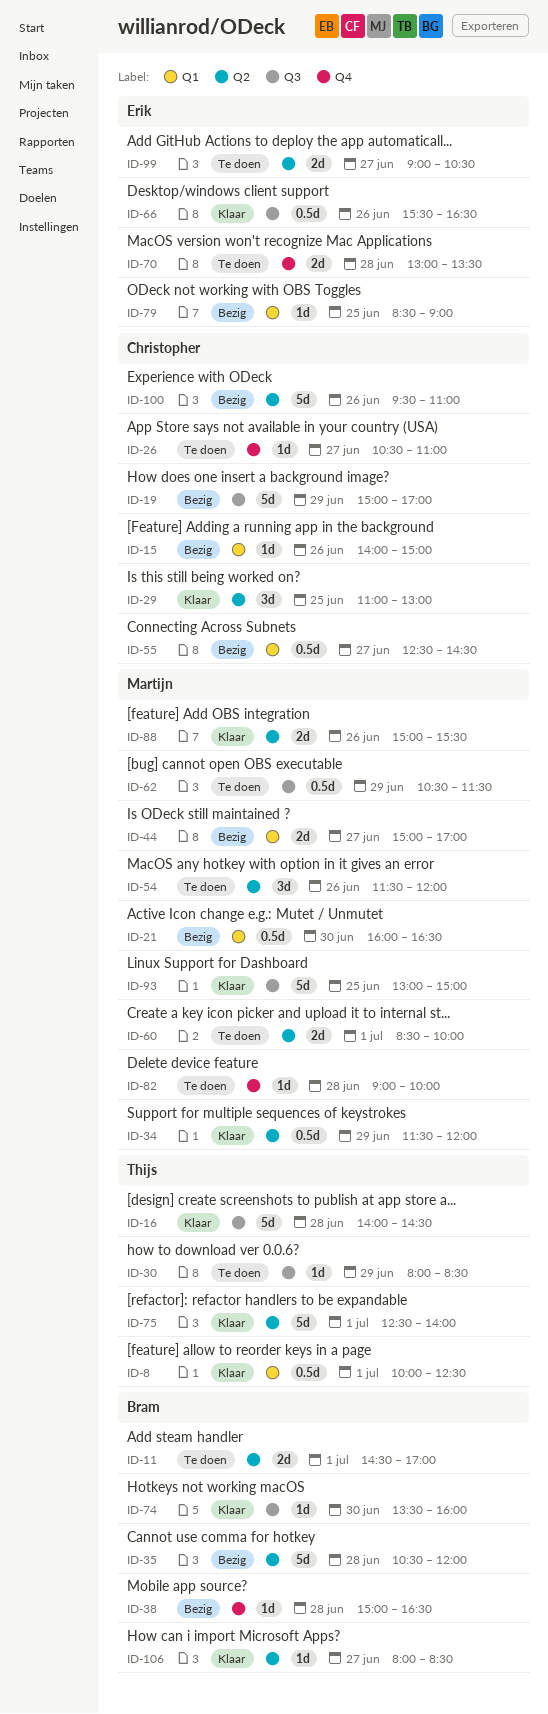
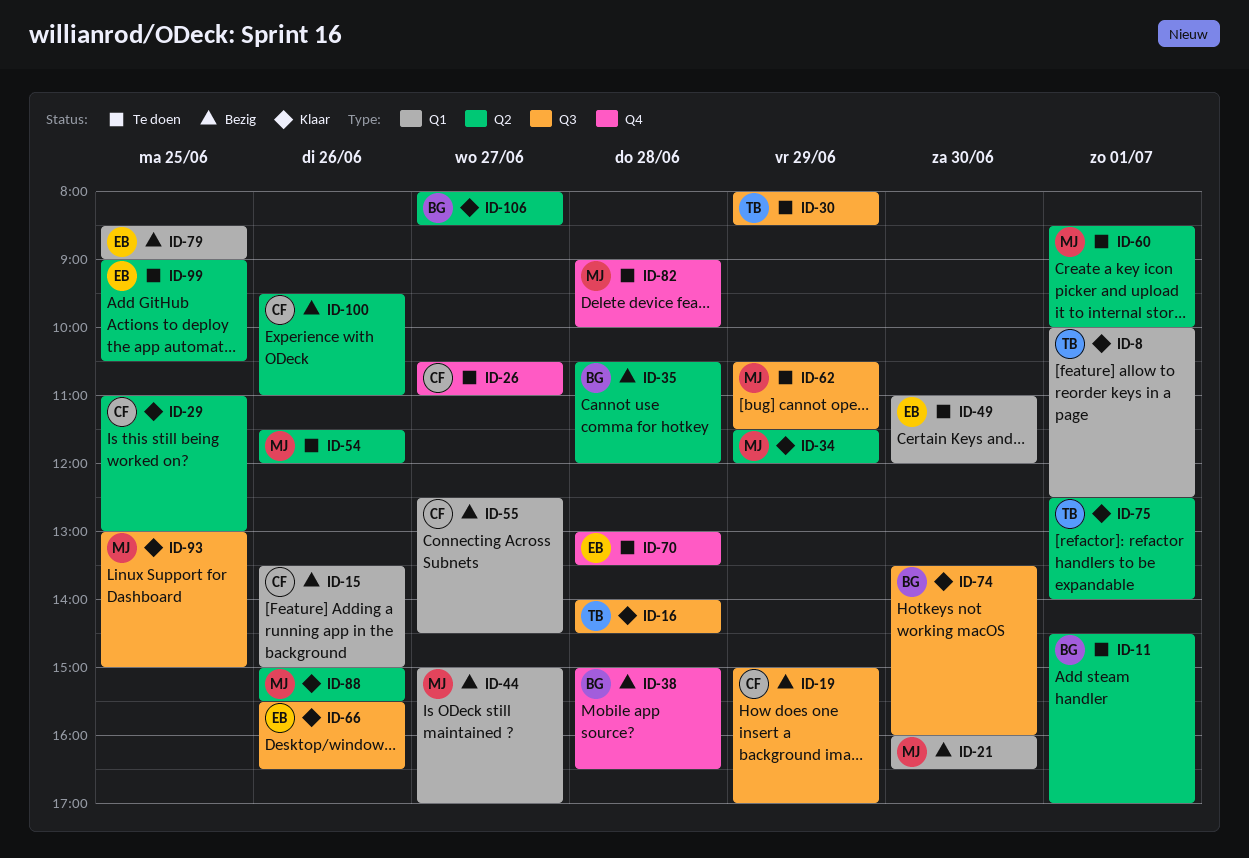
ID-15, begins: 14:00 -> 13:30
ID-49: none -> present
ID-99, day: Jun 27 -> Jun 25

